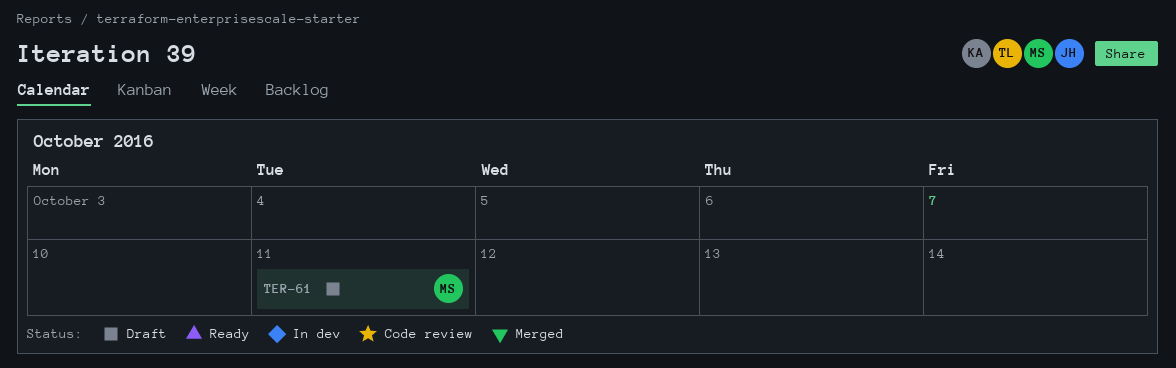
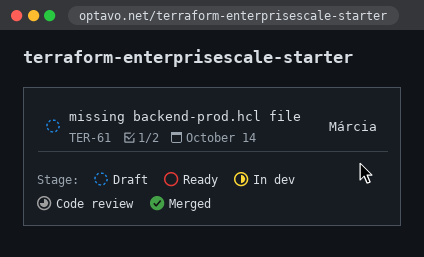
TER-61, due: Oct 11 -> Oct 14

